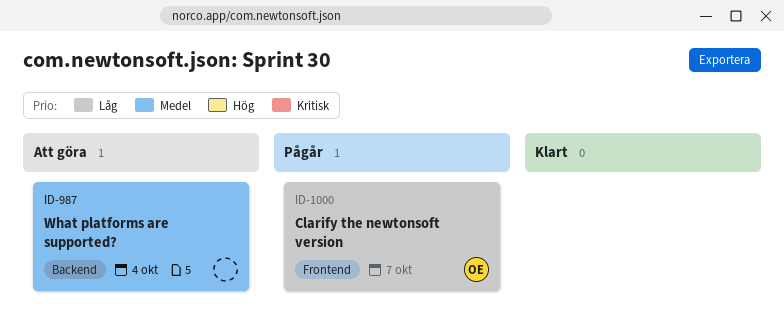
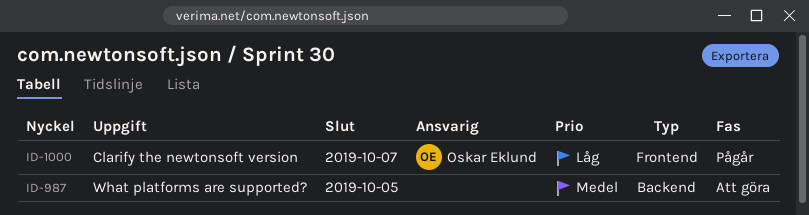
ID-987, due: Oct 4 -> Oct 5

